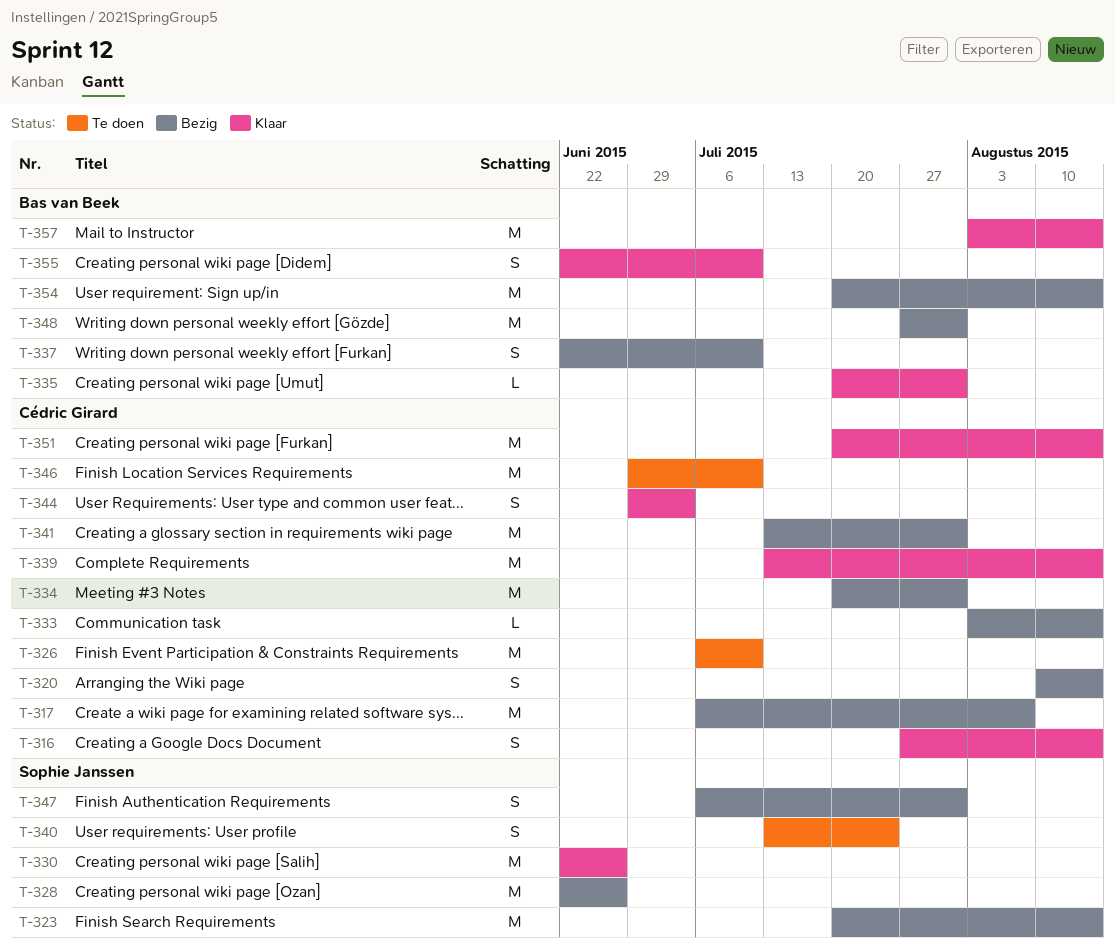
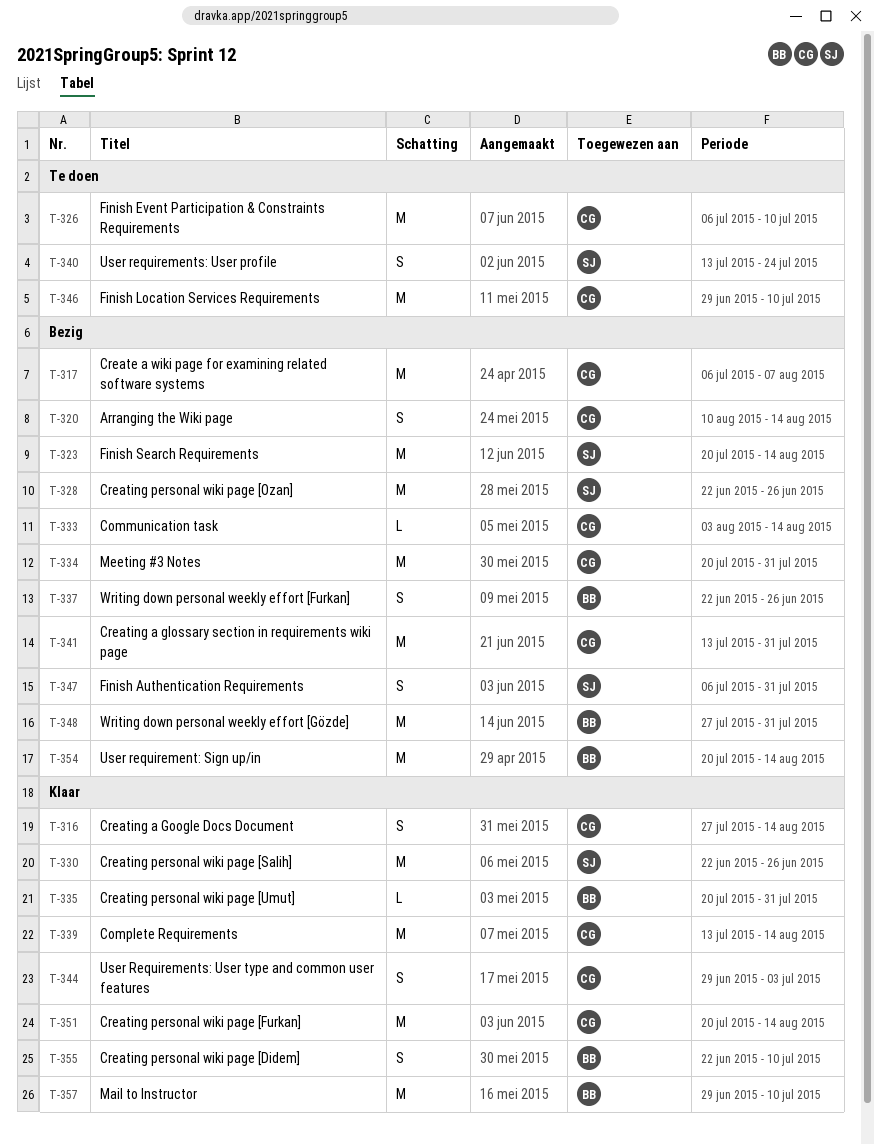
T-337, due: Jul 10 -> Jun 26
T-357, start: Aug 3 -> Jun 29
T-357, due: Aug 14 -> Jul 10

